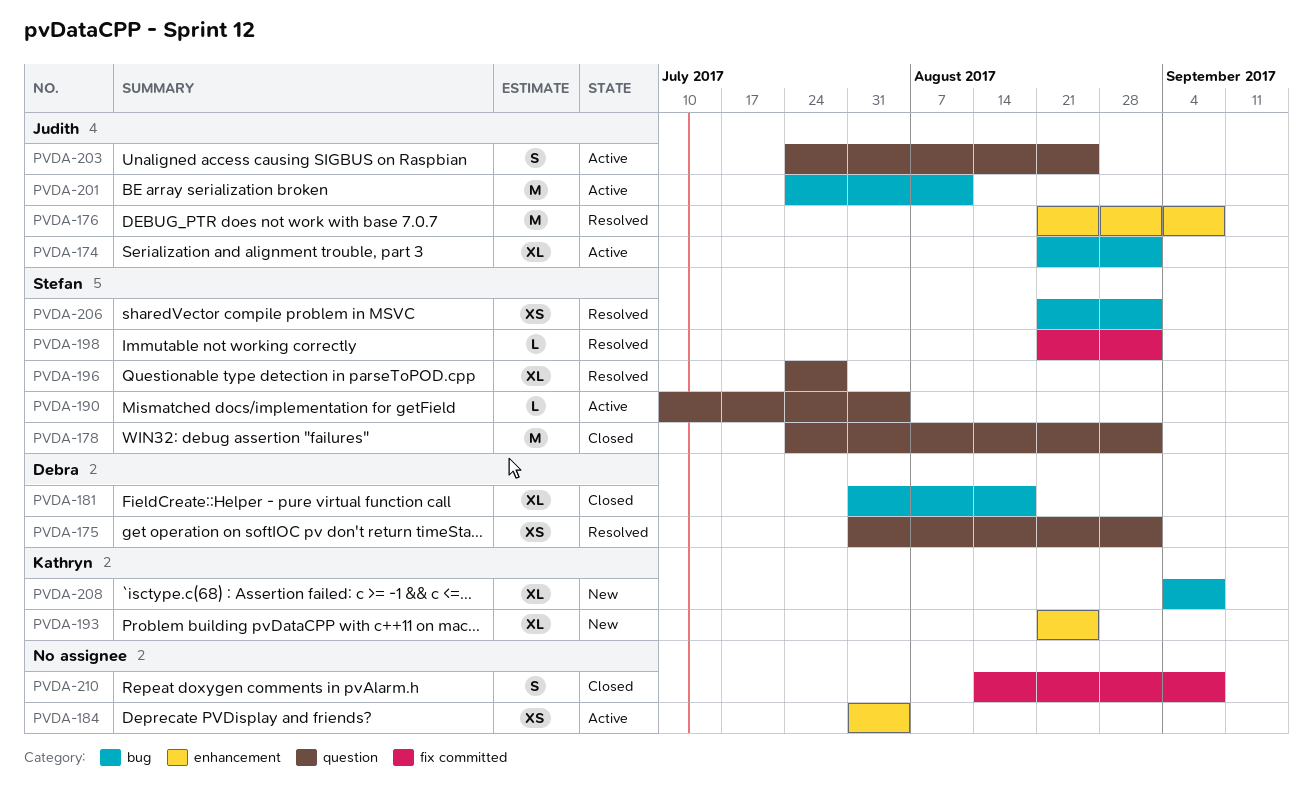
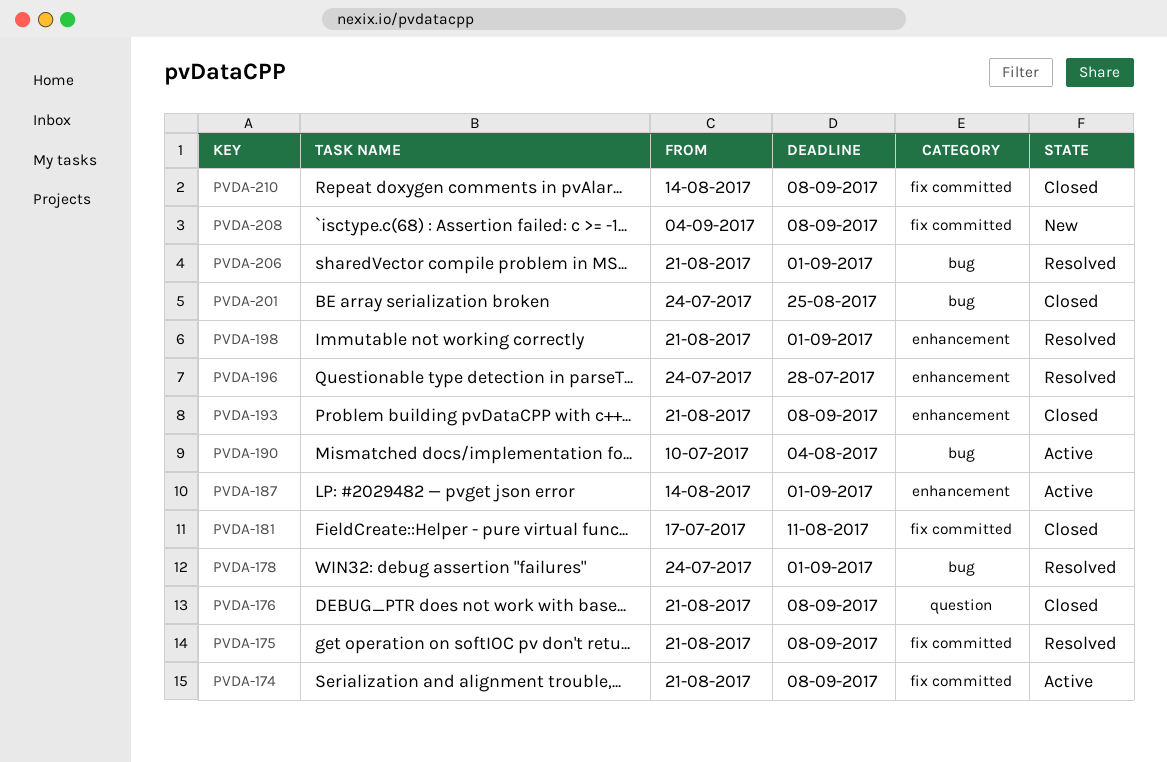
PVDA-174, label: bug -> fix committed
PVDA-174, due: Sep 1 -> Sep 8
PVDA-175, label: question -> fix committed
PVDA-175, start: Jul 31 -> Aug 21
PVDA-175, due: Sep 1 -> Sep 8
PVDA-176, status: Resolved -> Closed
PVDA-176, label: enhancement -> question
PVDA-178, status: Closed -> Resolved
PVDA-178, label: question -> bug
PVDA-181, label: bug -> fix committed
PVDA-181, start: Jul 31 -> Jul 17
PVDA-181, due: Aug 18 -> Aug 11
PVDA-184: present -> none
PVDA-187: none -> present
PVDA-190, label: question -> bug
PVDA-193, status: New -> Closed
PVDA-193, due: Aug 25 -> Sep 8
PVDA-196, label: question -> enhancement
PVDA-198, label: fix committed -> enhancement
PVDA-201, status: Active -> Closed
PVDA-201, due: Aug 11 -> Aug 25
PVDA-203: present -> none
PVDA-208, label: bug -> fix committed

